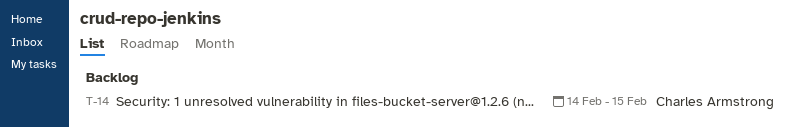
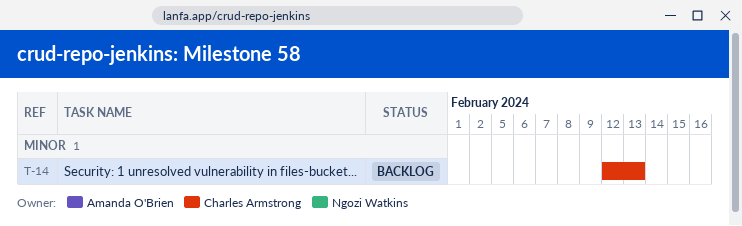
T-14, start: Feb 14 -> Feb 12
T-14, due: Feb 15 -> Feb 13

